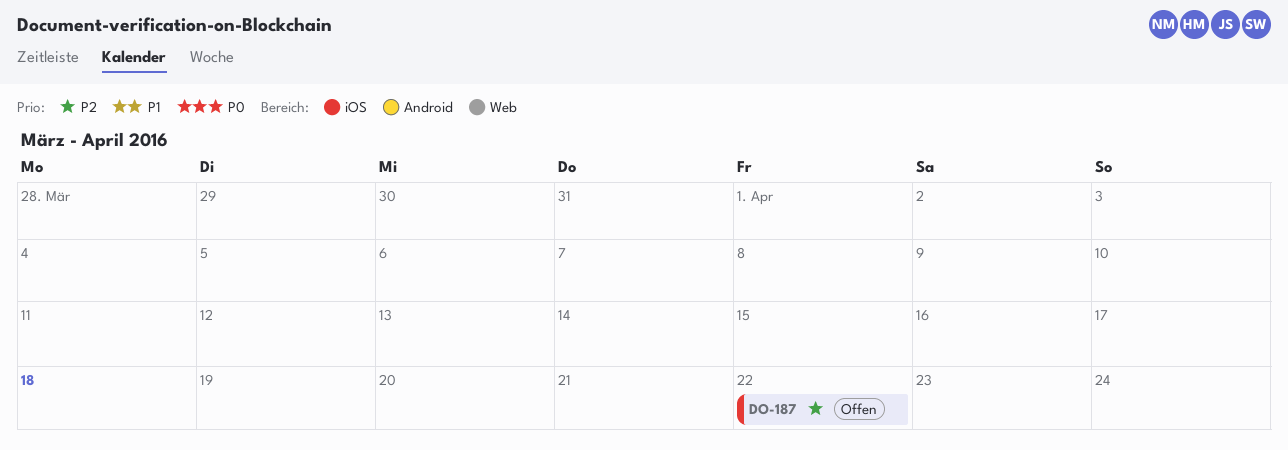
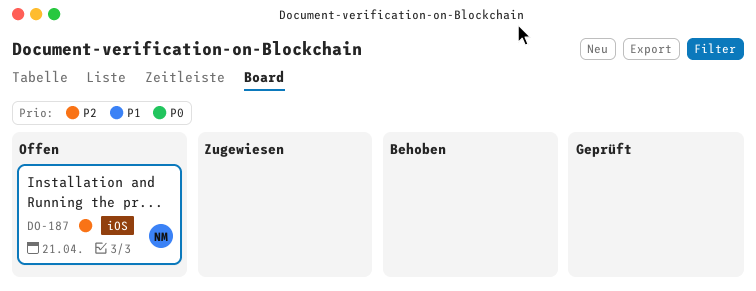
DO-187, due: Apr 22 -> Apr 21

